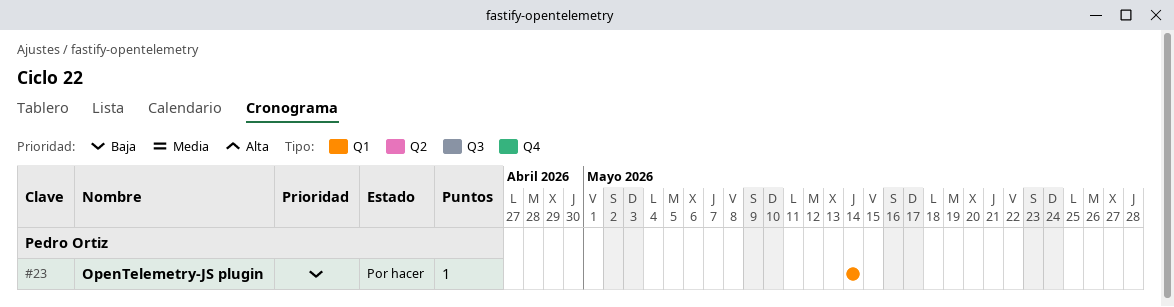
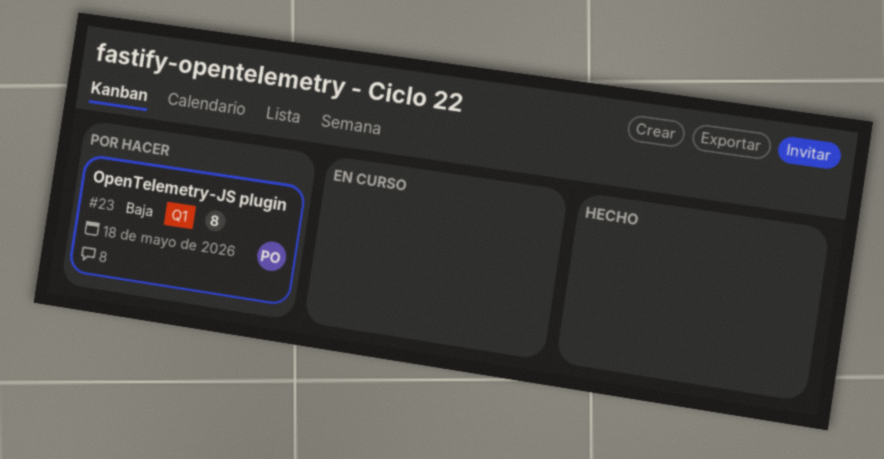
#23, estimate: 1 -> 8
#23, due: May 14 -> May 18

